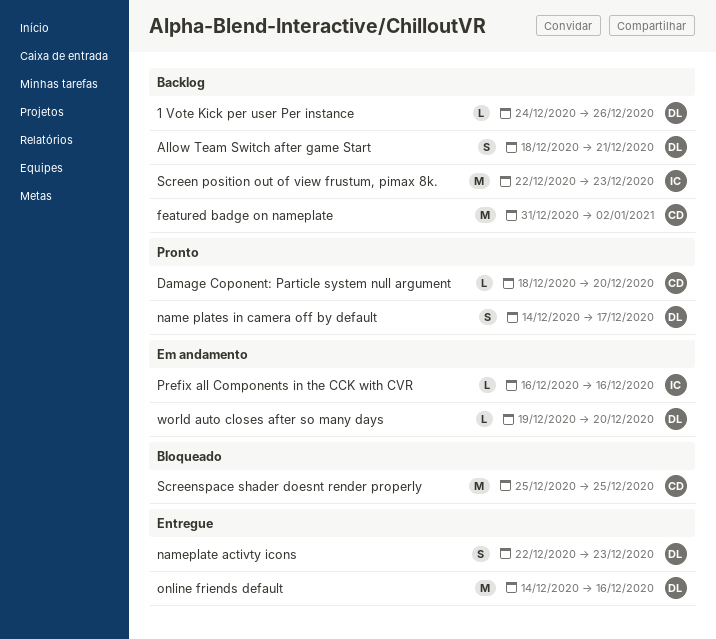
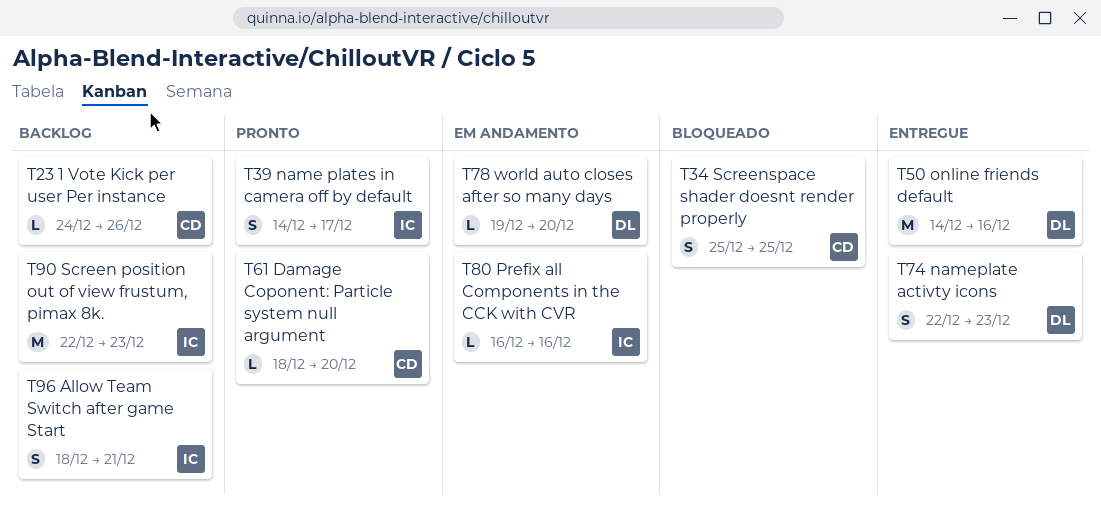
1 Vote Kick per user Per instance, owner: DL -> CD
Allow Team Switch after game Start, owner: DL -> IC
featured badge on nameplate: present -> none
name plates in camera off by default, owner: DL -> IC
Screenspace shader doesnt render properly, estimate: M -> S

